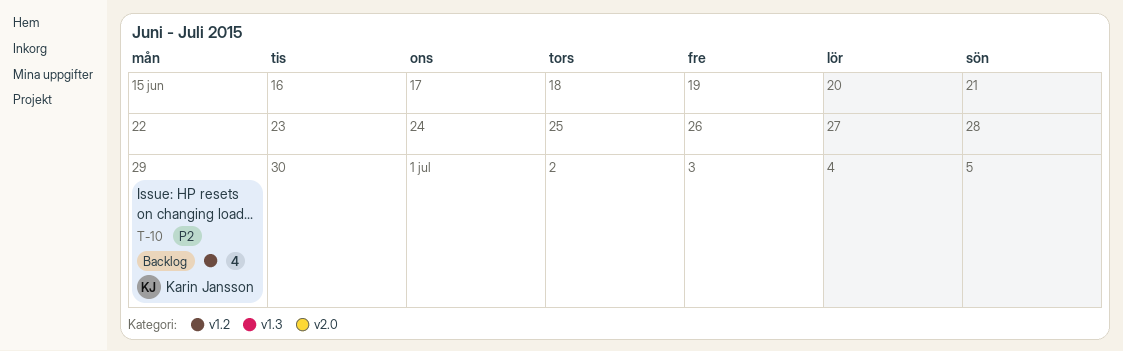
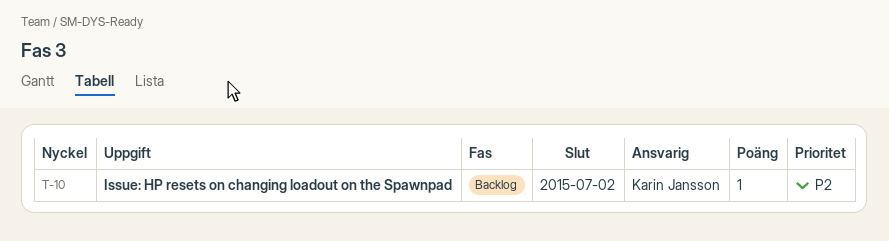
T-10, estimate: 4 -> 1
T-10, due: Jun 29 -> Jul 2

